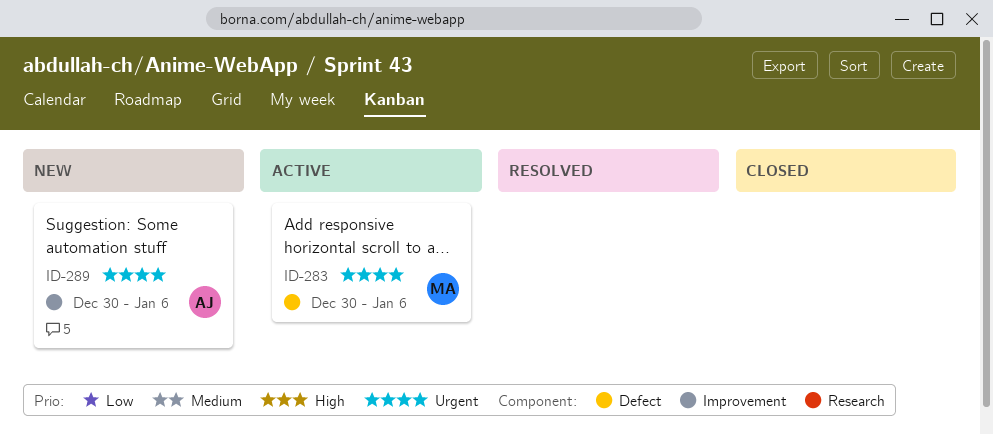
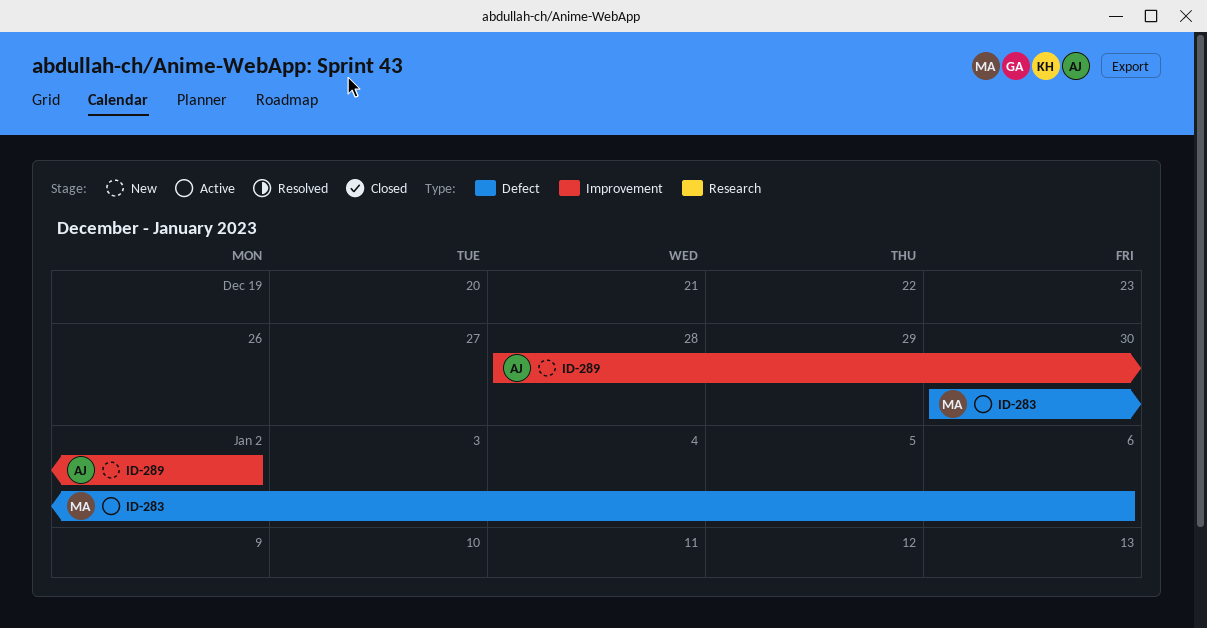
ID-289, start: Dec 30 -> Dec 28
ID-289, due: Jan 6 -> Jan 2

